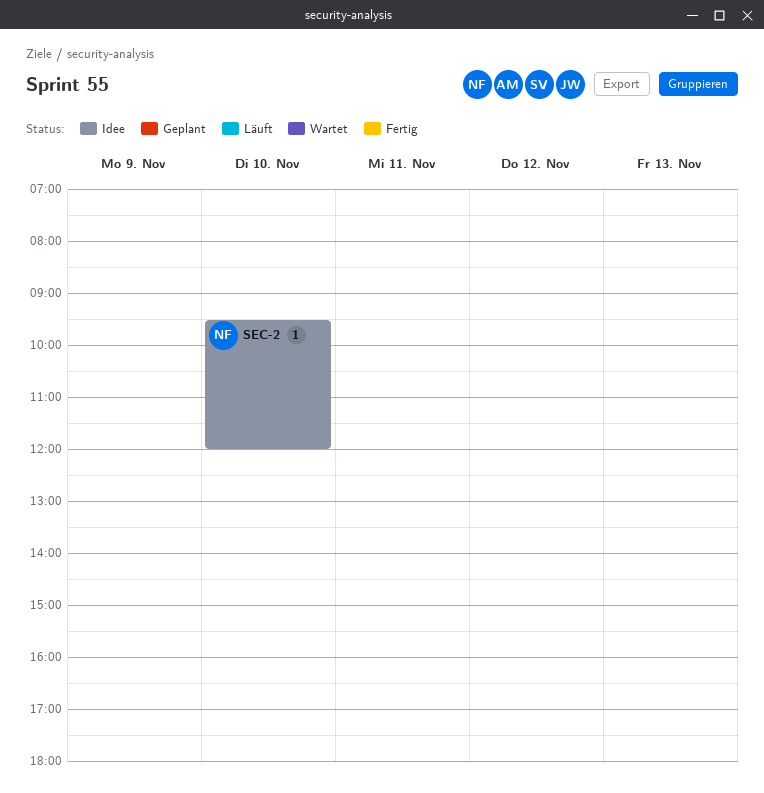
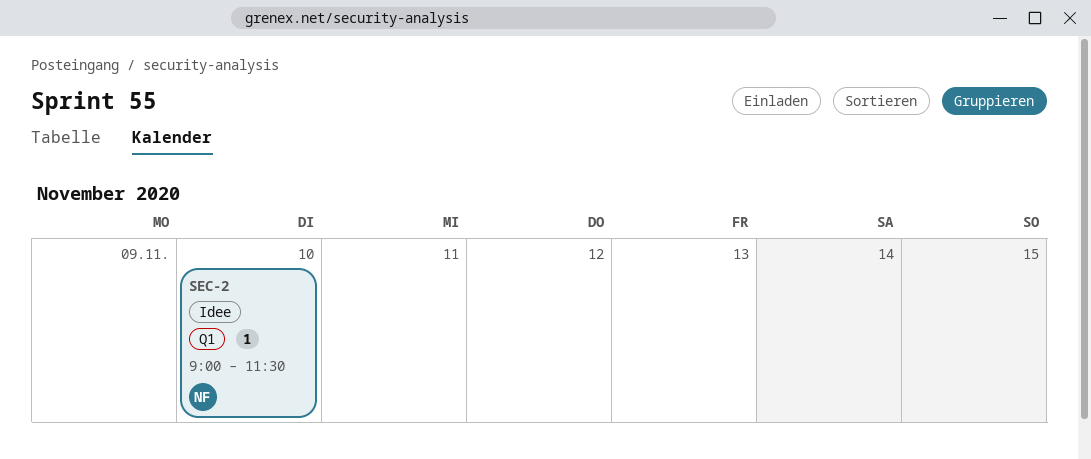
SEC-2, begins: 09:30 -> 09:00
SEC-2, ends: 12:00 -> 11:30

